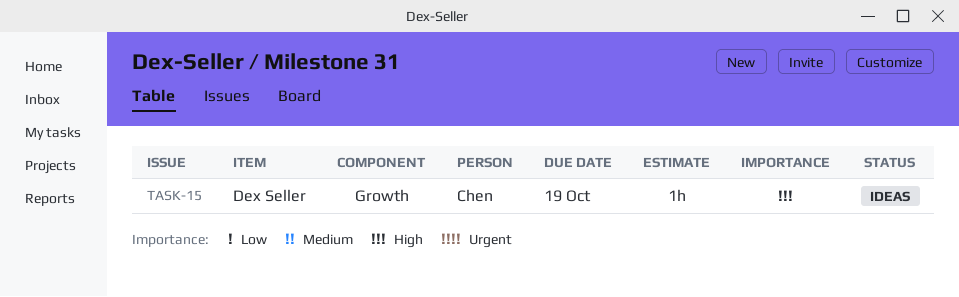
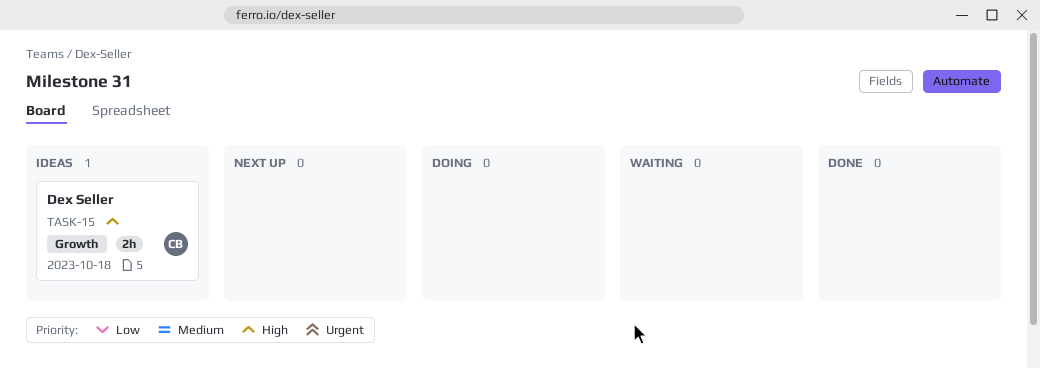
TASK-15, estimate: 1h -> 2h
TASK-15, due: Oct 19 -> Oct 18

